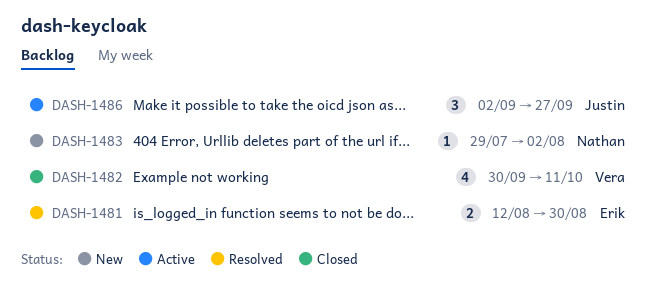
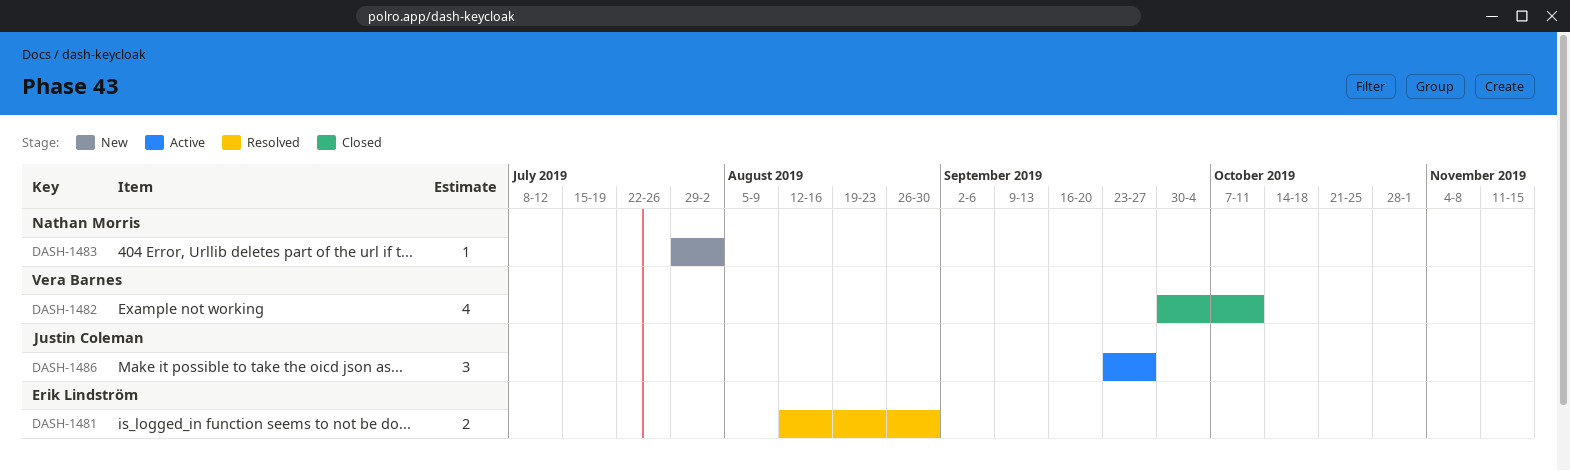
DASH-1486, start: Sep 2 -> Sep 23

